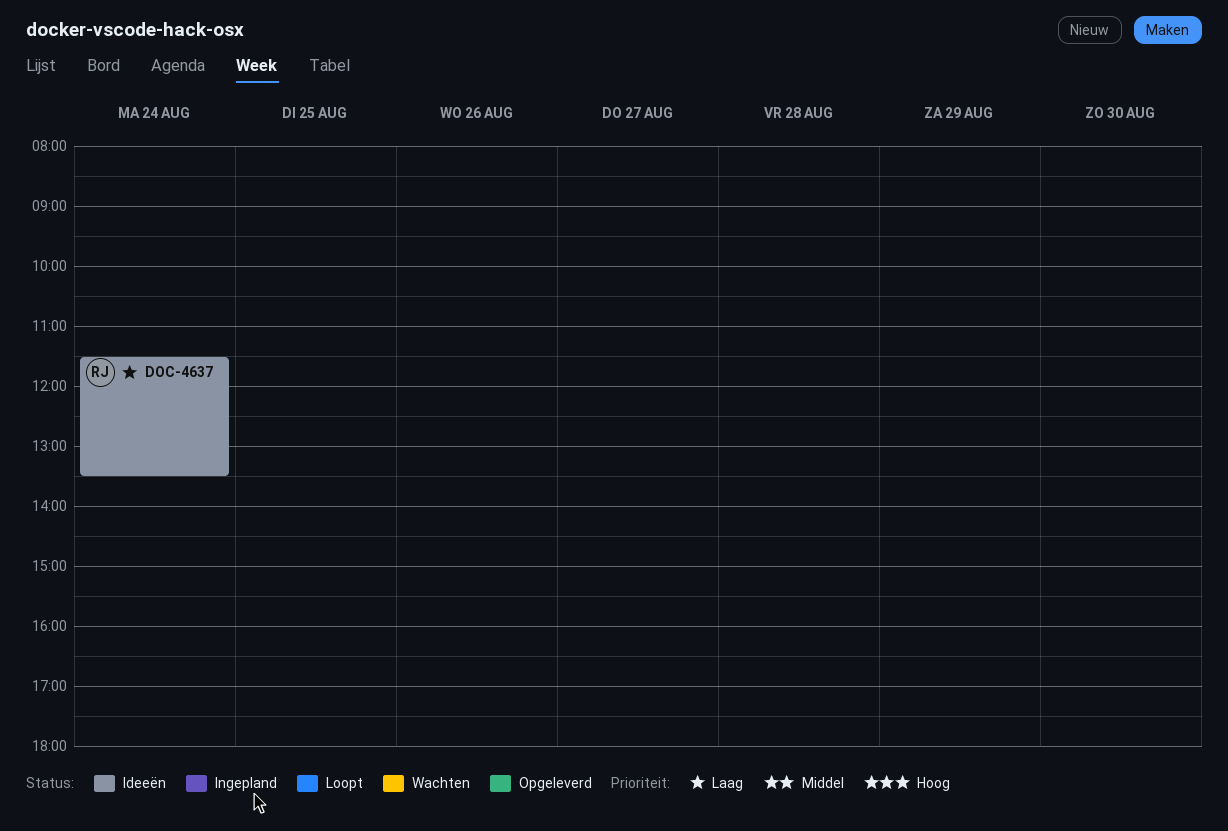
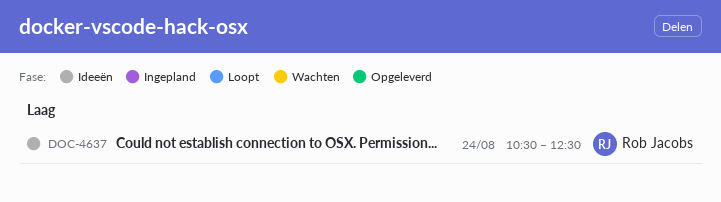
DOC-4637, begins: 11:30 -> 10:30
DOC-4637, ends: 13:30 -> 12:30

